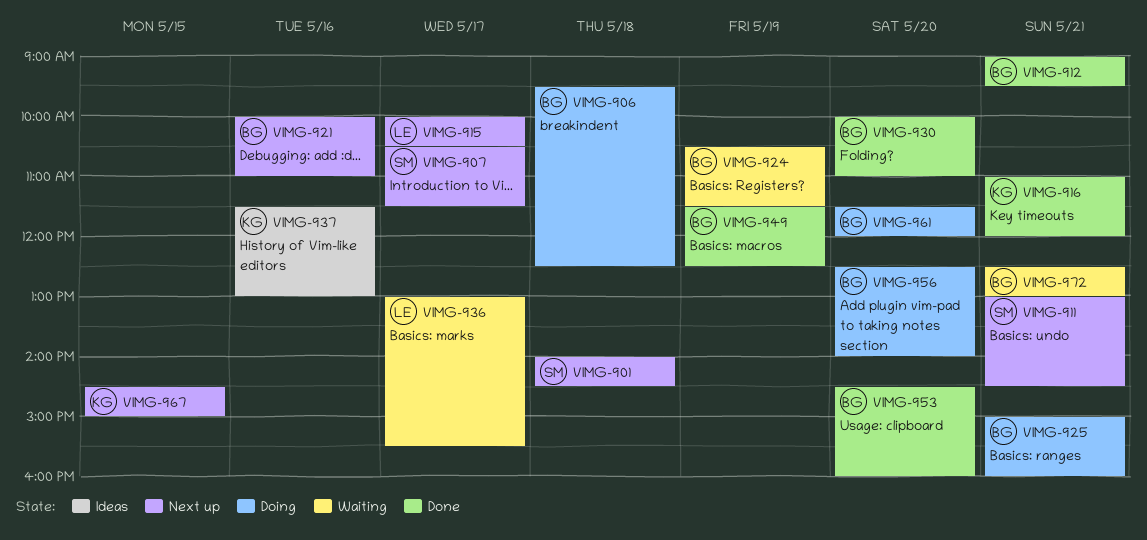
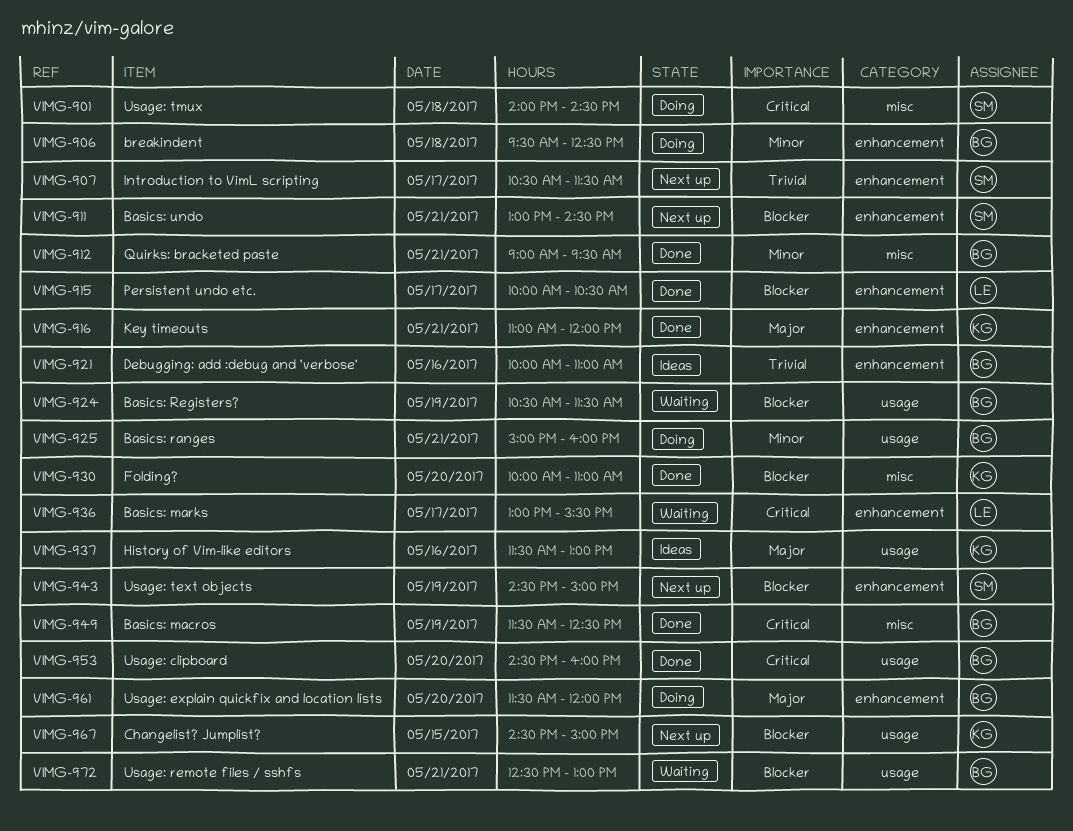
VIMG-901, status: Next up -> Doing
VIMG-915, status: Next up -> Done
VIMG-921, status: Next up -> Ideas
VIMG-930, owner: BG -> KG
VIMG-943: none -> present
VIMG-956: present -> none

